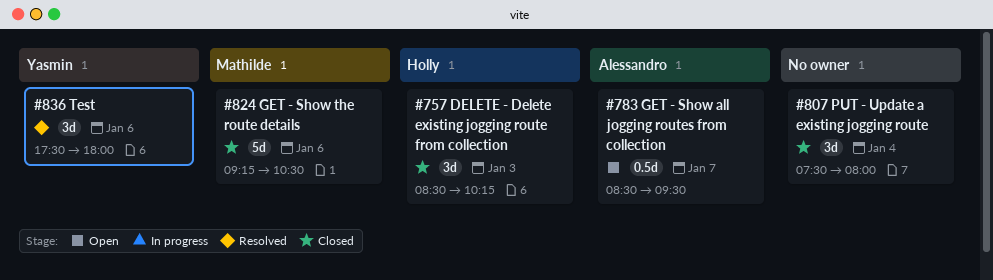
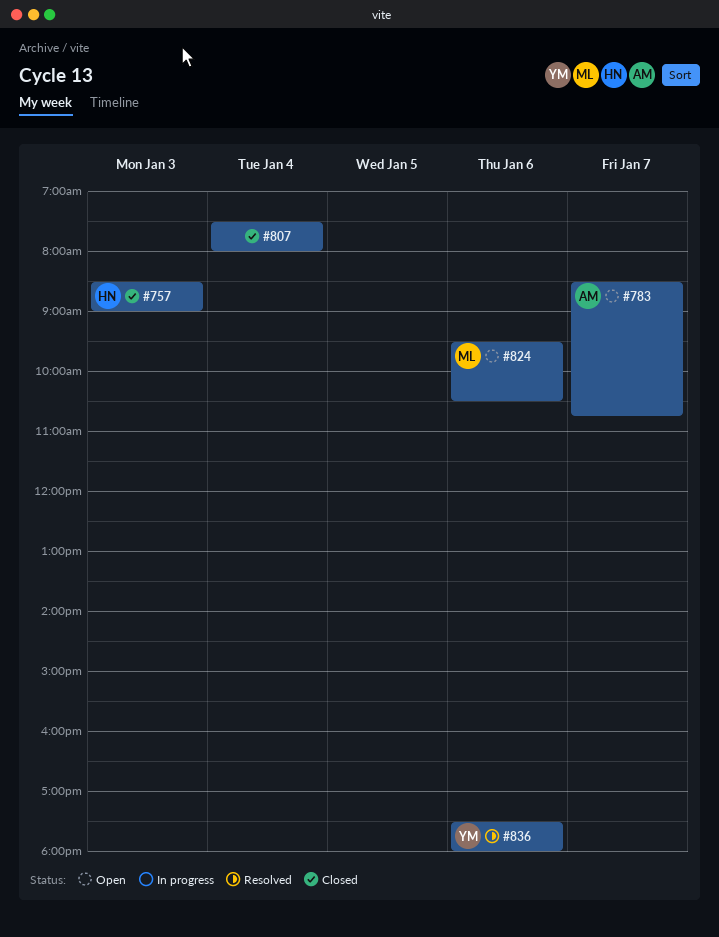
#757, ends: 10:15 -> 09:00
#783, ends: 09:30 -> 10:45
#824, status: Closed -> Open
#824, begins: 09:15 -> 09:30

